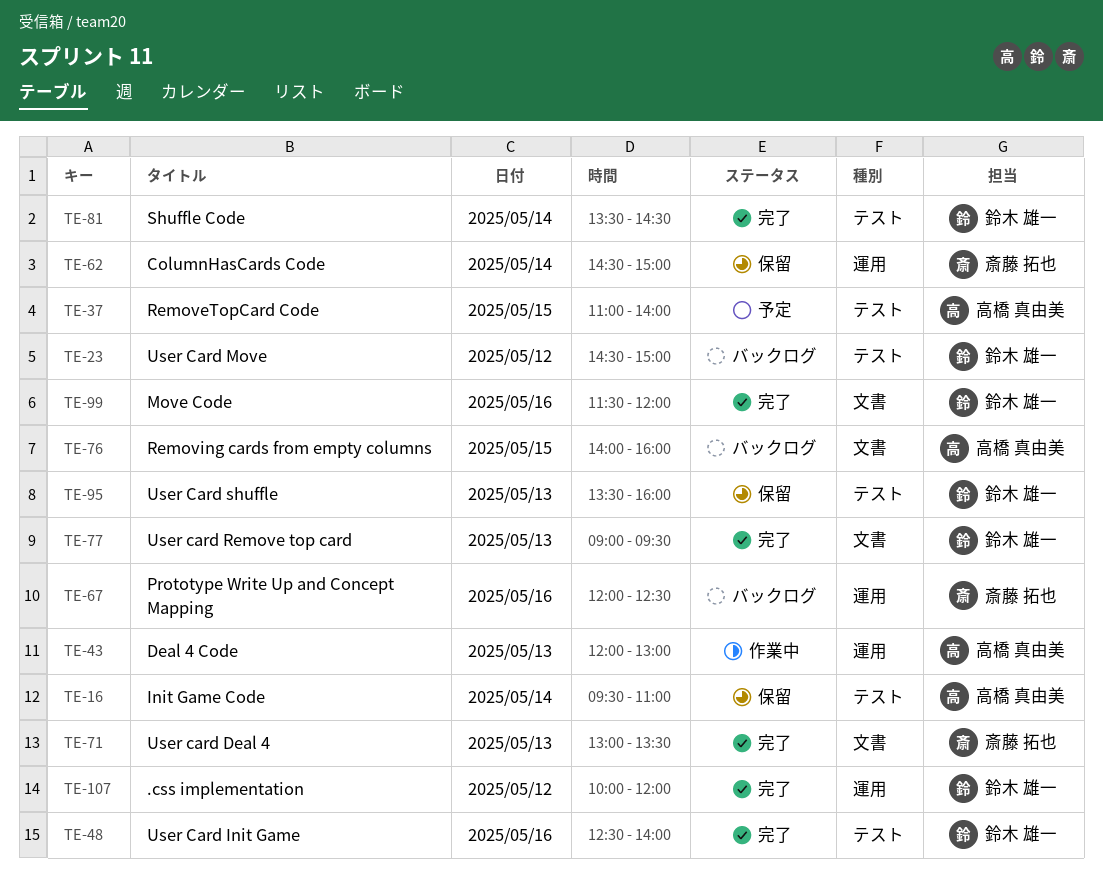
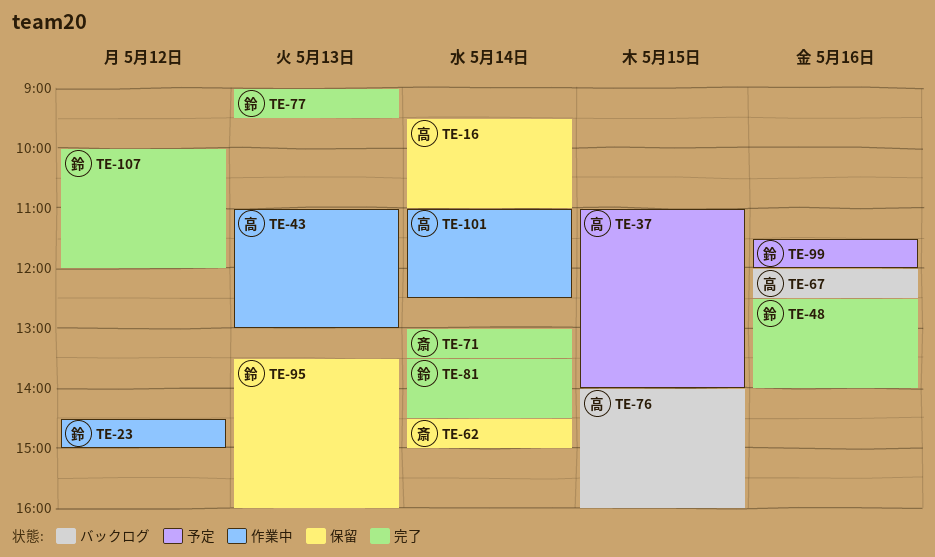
TE-23, status: バックログ -> 作業中
TE-43, begins: 12:00 -> 11:00
TE-67, owner: 斎藤 拓也 -> 高橋 真由美
TE-71, day: May 13 -> May 14
TE-99, status: 完了 -> 予定
TE-101: none -> present

